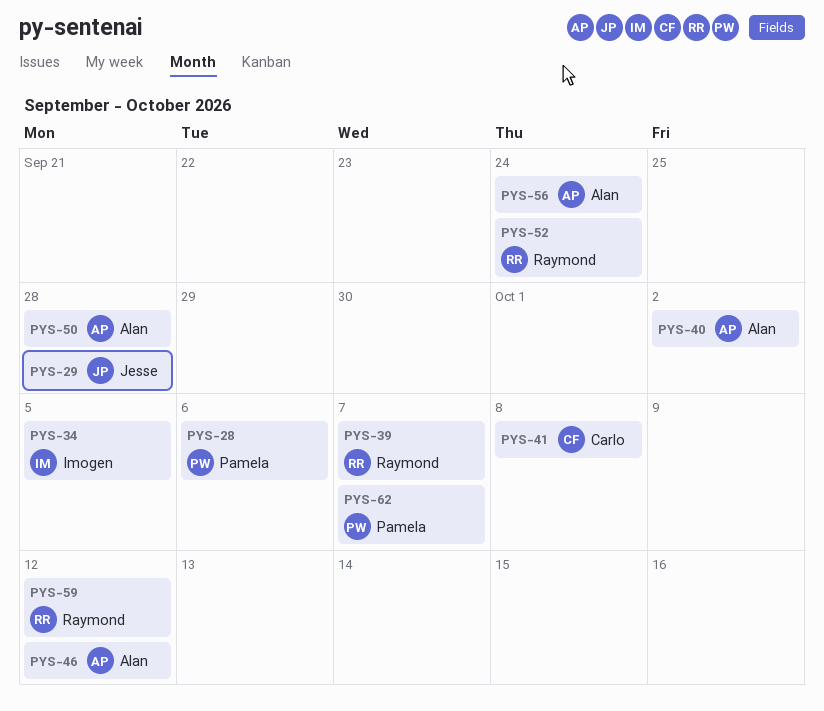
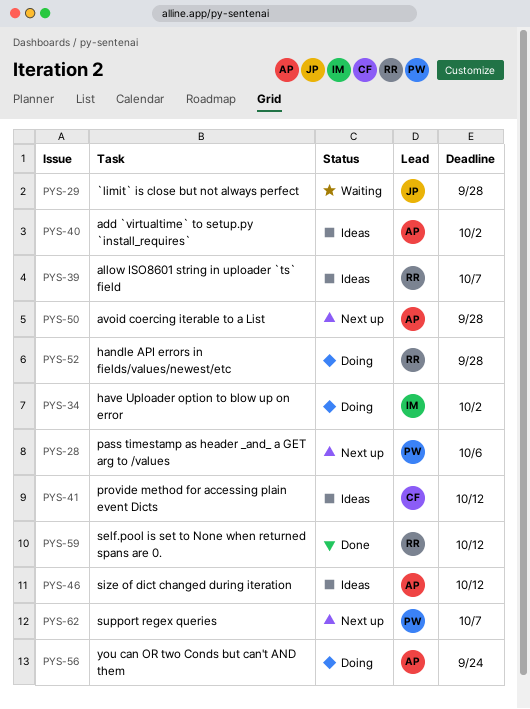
PYS-34, due: Oct 5 -> Oct 2
PYS-41, due: Oct 8 -> Oct 12
PYS-52, due: Sep 24 -> Sep 28

